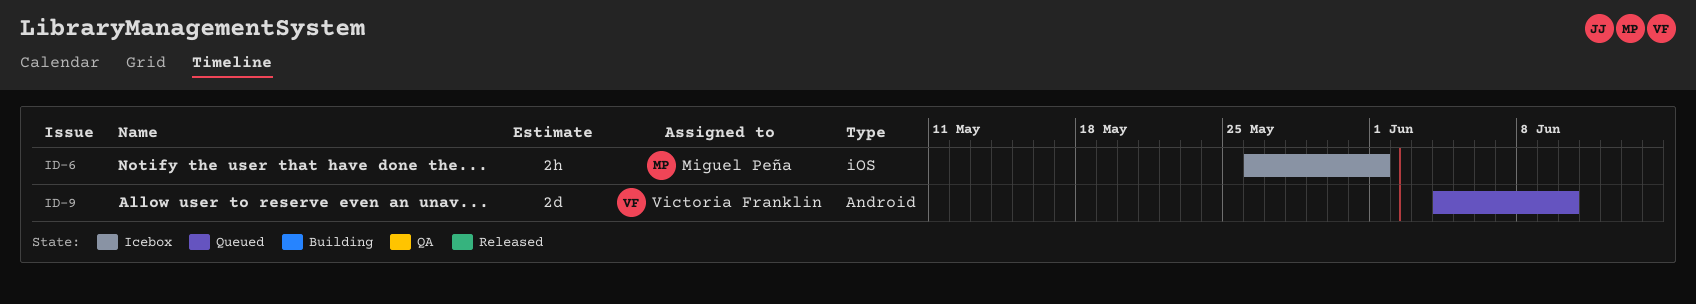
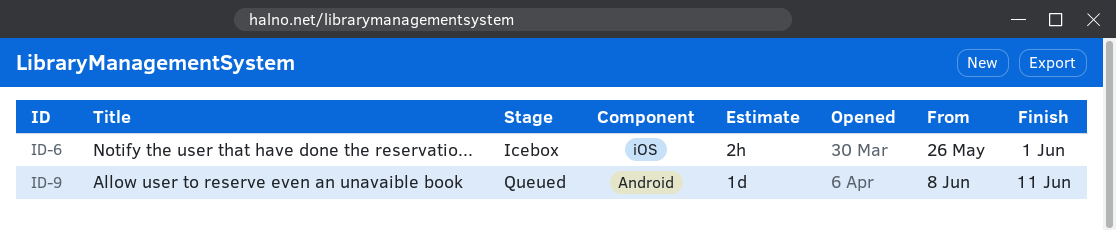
ID-9, estimate: 2d -> 1d
ID-9, start: Jun 4 -> Jun 8
ID-9, due: Jun 10 -> Jun 11

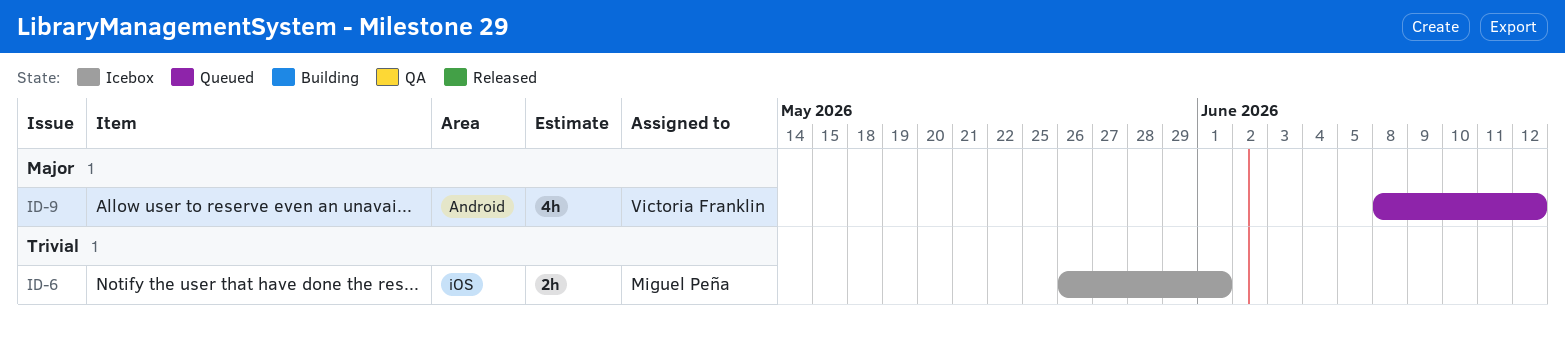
ID-9, estimate: 1d -> 4h
ID-9, due: Jun 11 -> Jun 12

